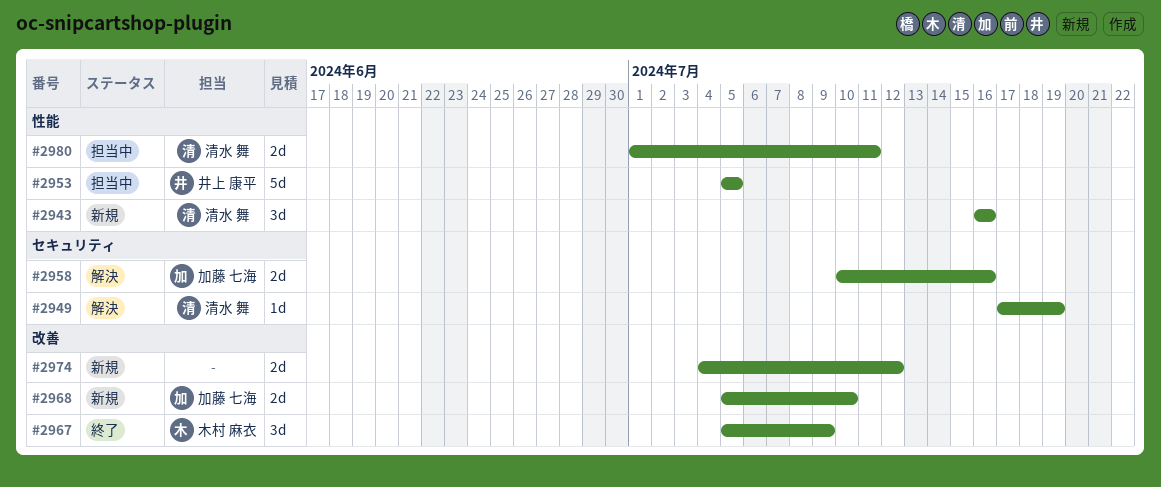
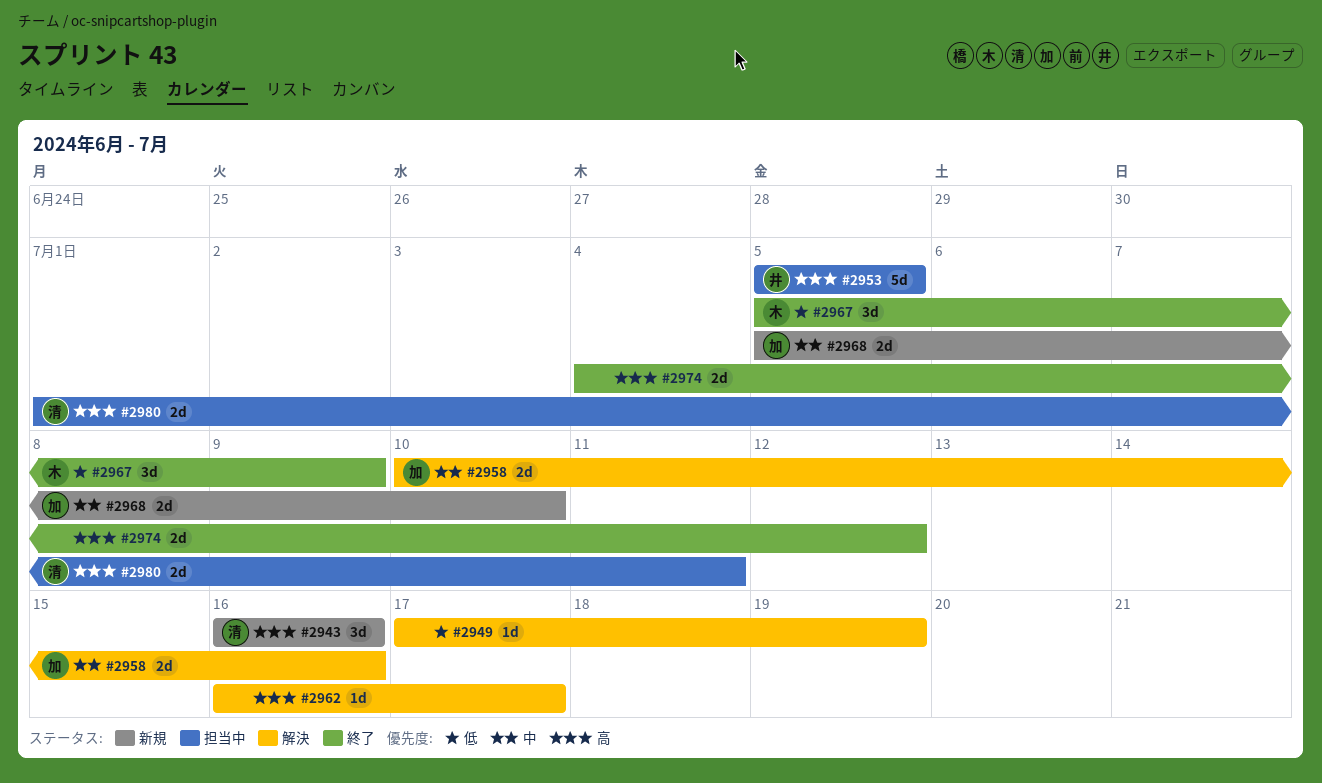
#2949, owner: 清水 舞 -> none
#2962: none -> present
#2974, status: 新規 -> 終了

